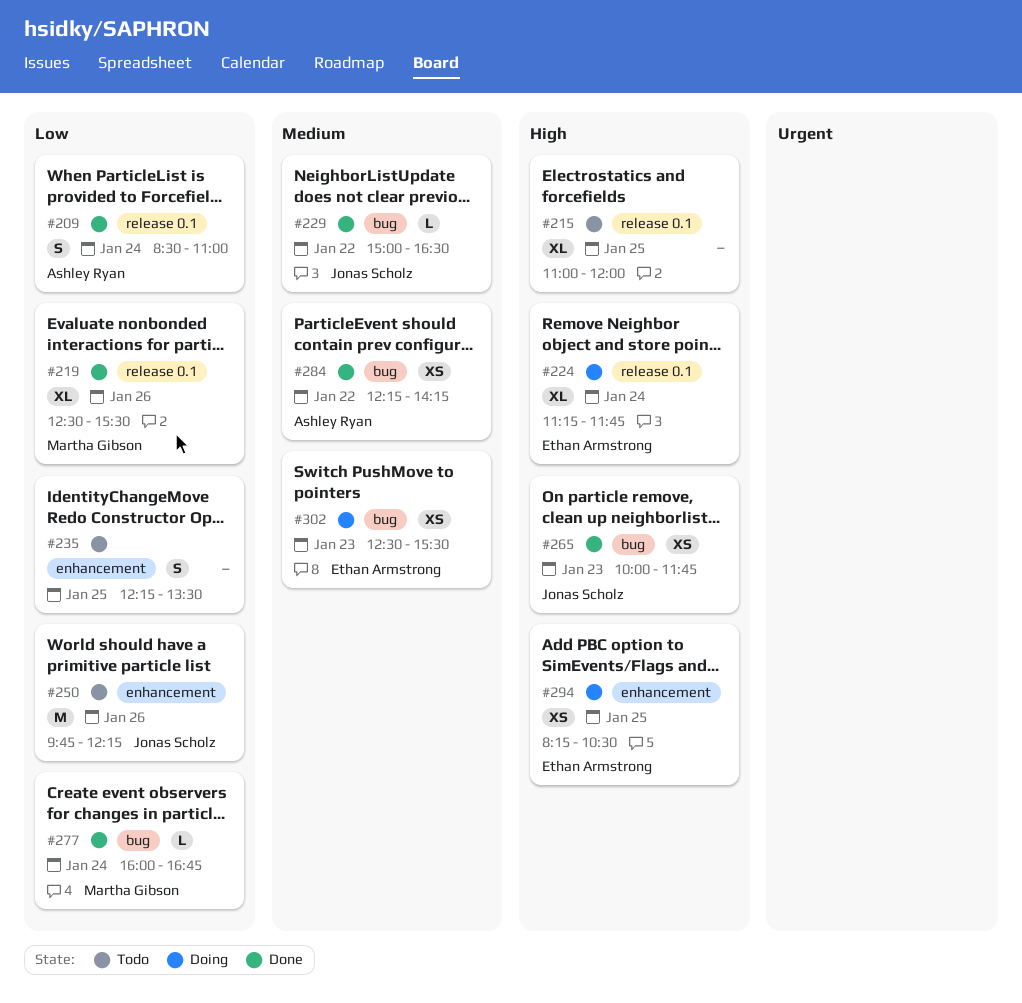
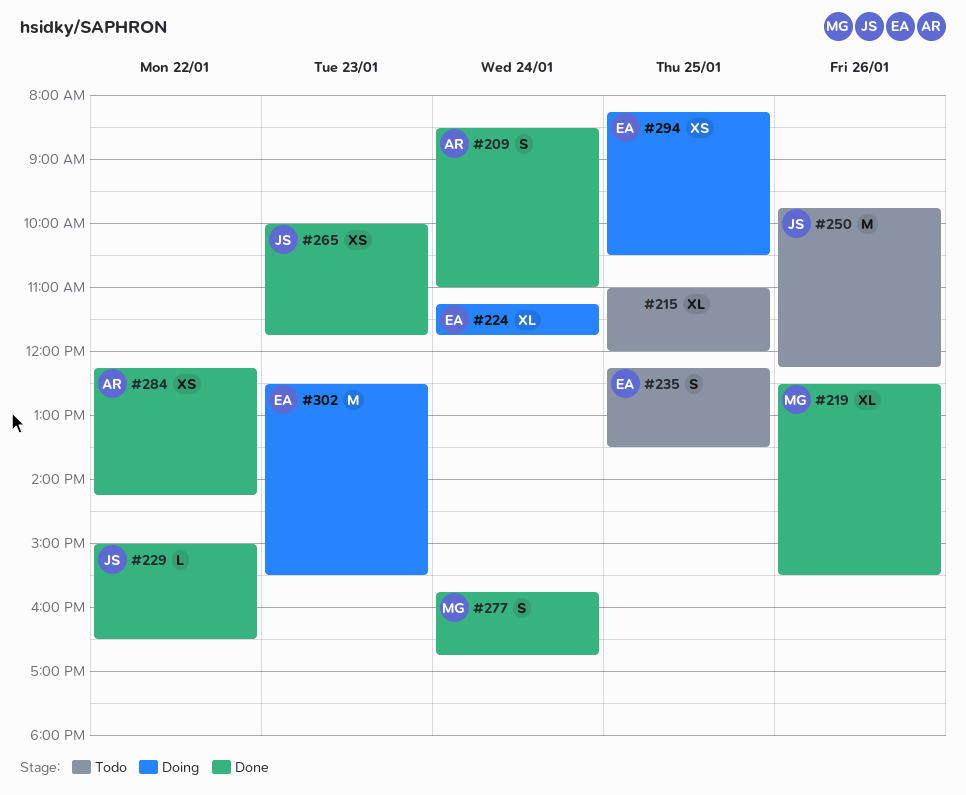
#235, owner: none -> Ethan Armstrong
#277, estimate: L -> S
#277, begins: 16:00 -> 15:45
#302, estimate: XS -> M

